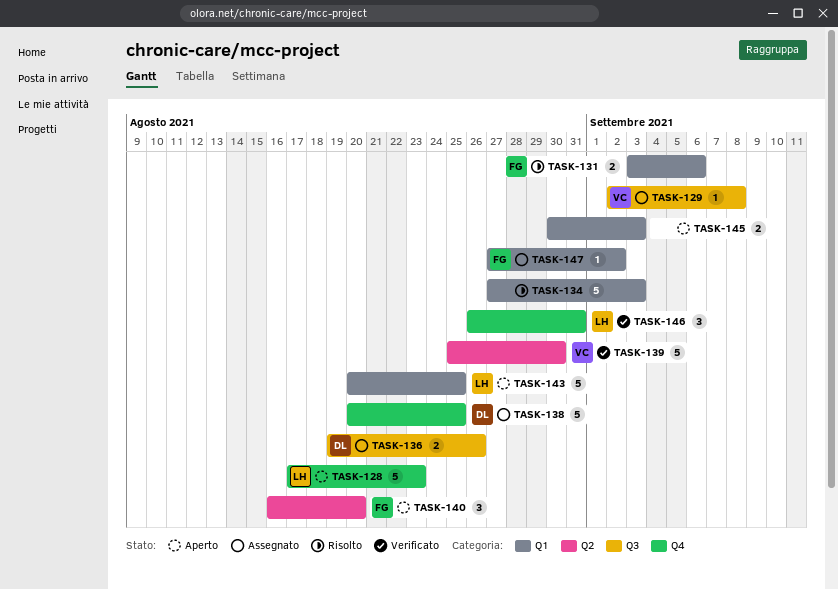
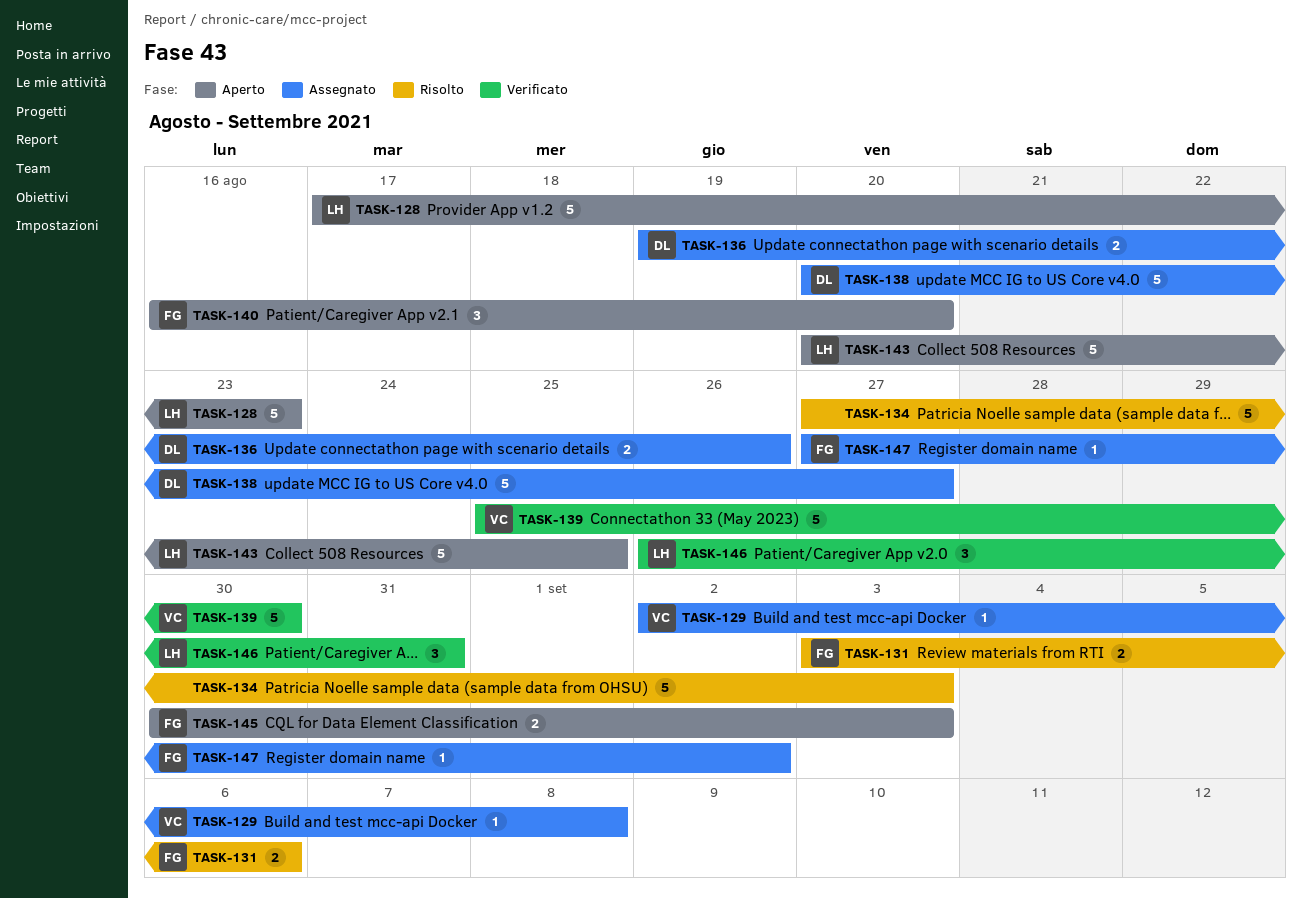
TASK-138, due: Aug 25 -> Aug 27
TASK-145, owner: none -> FG

